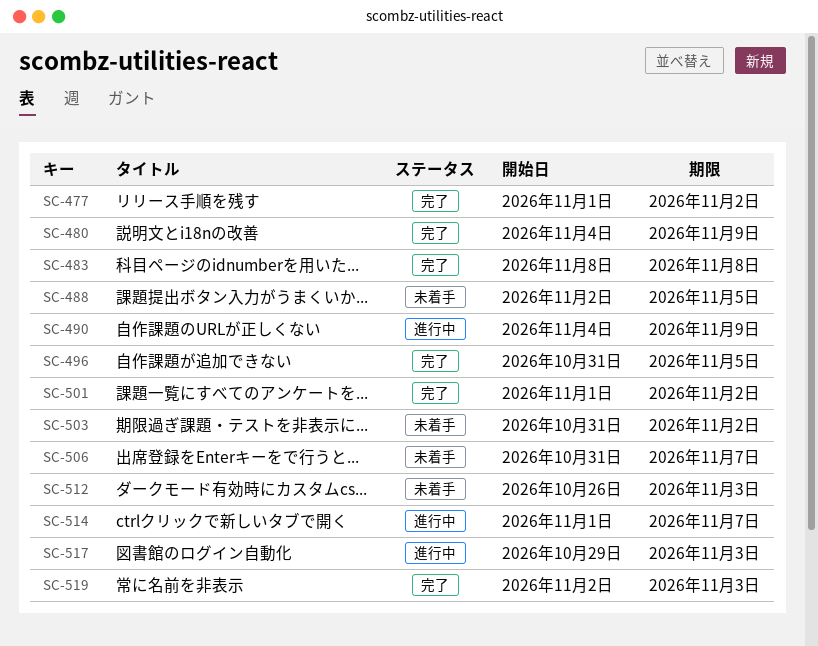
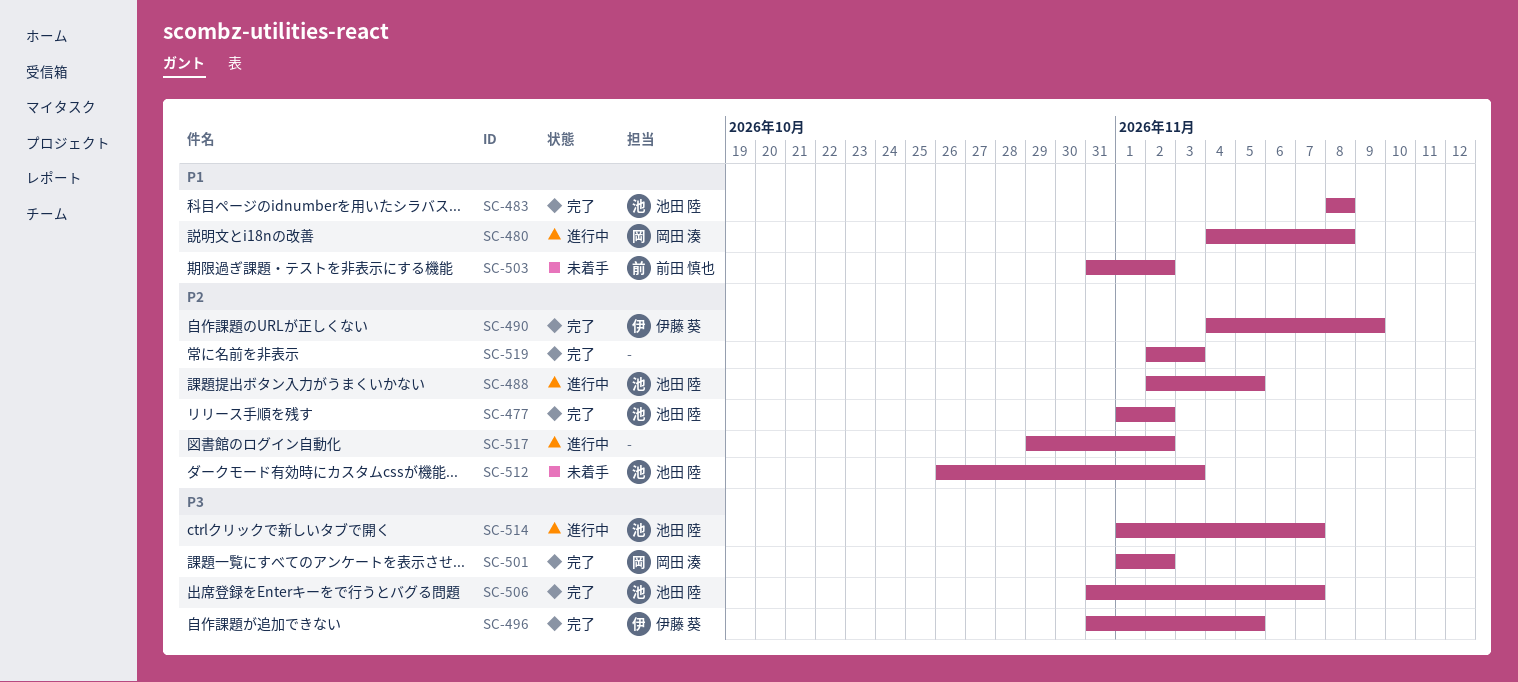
SC-480, status: 完了 -> 進行中
SC-480, due: Nov 9 -> Nov 8
SC-488, status: 未着手 -> 進行中
SC-490, status: 進行中 -> 完了
SC-506, status: 未着手 -> 完了
SC-517, due: Nov 3 -> Nov 2

